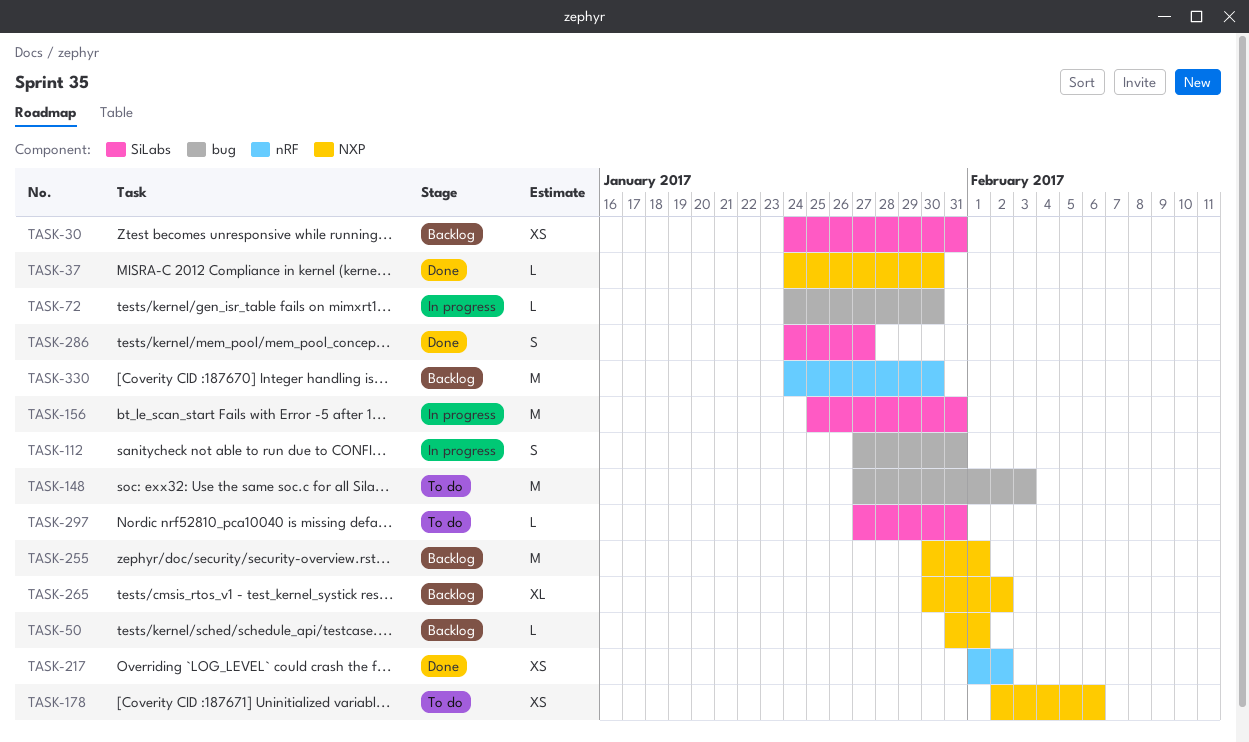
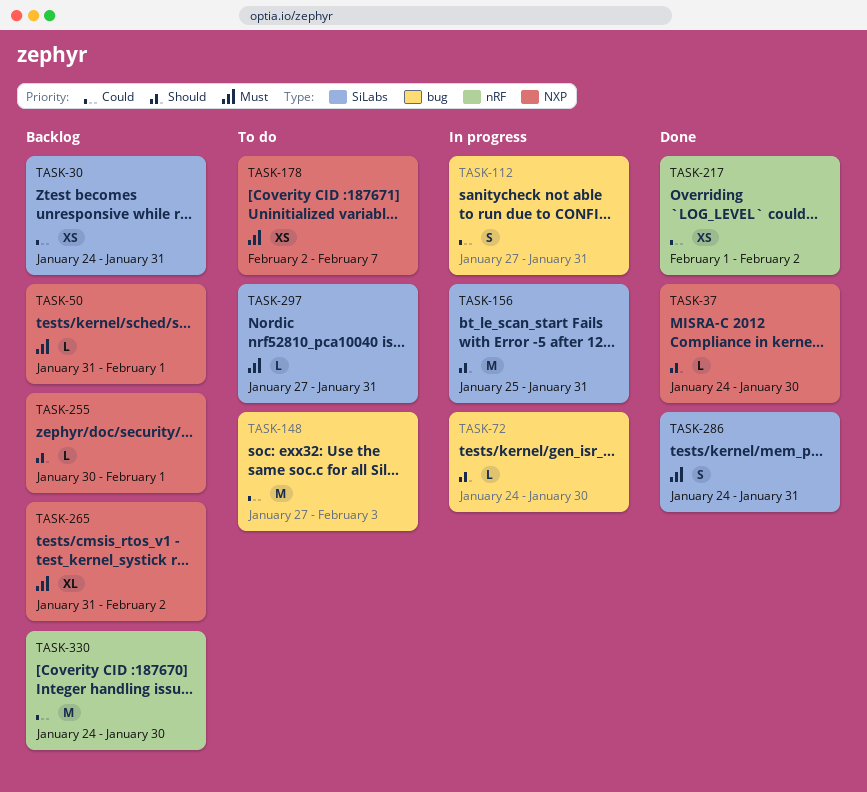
TASK-178, due: Feb 6 -> Feb 7
TASK-255, estimate: M -> L
TASK-265, start: Jan 30 -> Jan 31
TASK-286, due: Jan 27 -> Jan 31

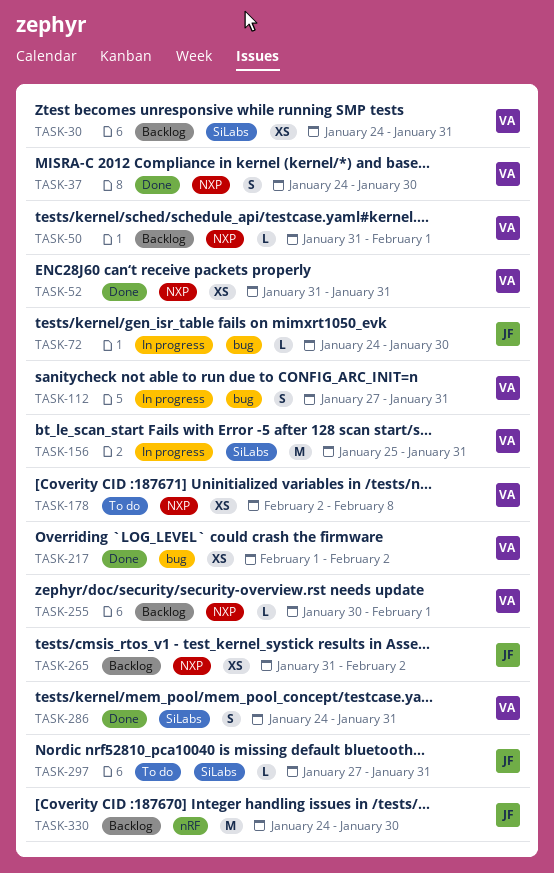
TASK-37, estimate: L -> S
TASK-52: none -> present
TASK-148: present -> none
TASK-178, due: Feb 7 -> Feb 8
TASK-217, label: nRF -> bug
TASK-265, estimate: XL -> XS

